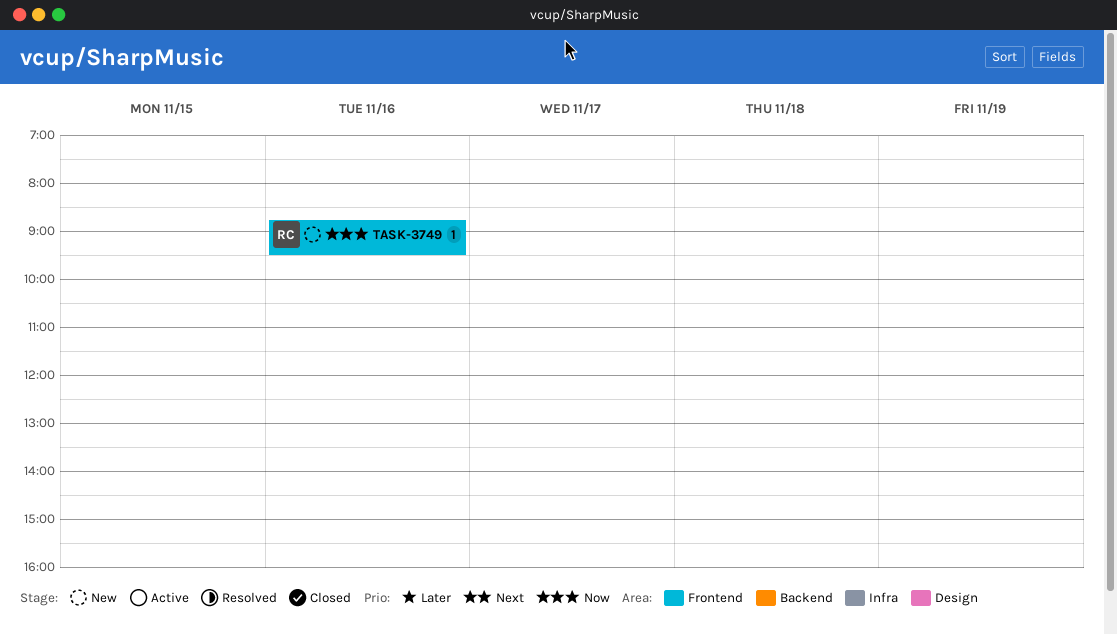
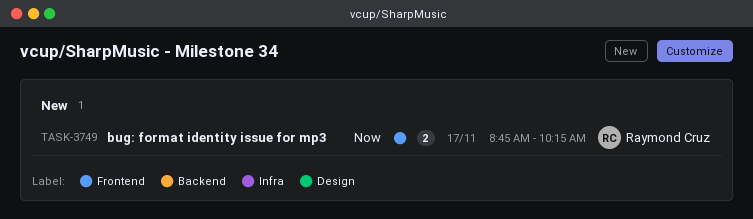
TASK-3749, estimate: 1 -> 2
TASK-3749, day: Nov 16 -> Nov 17
TASK-3749, ends: 09:30 -> 10:15

